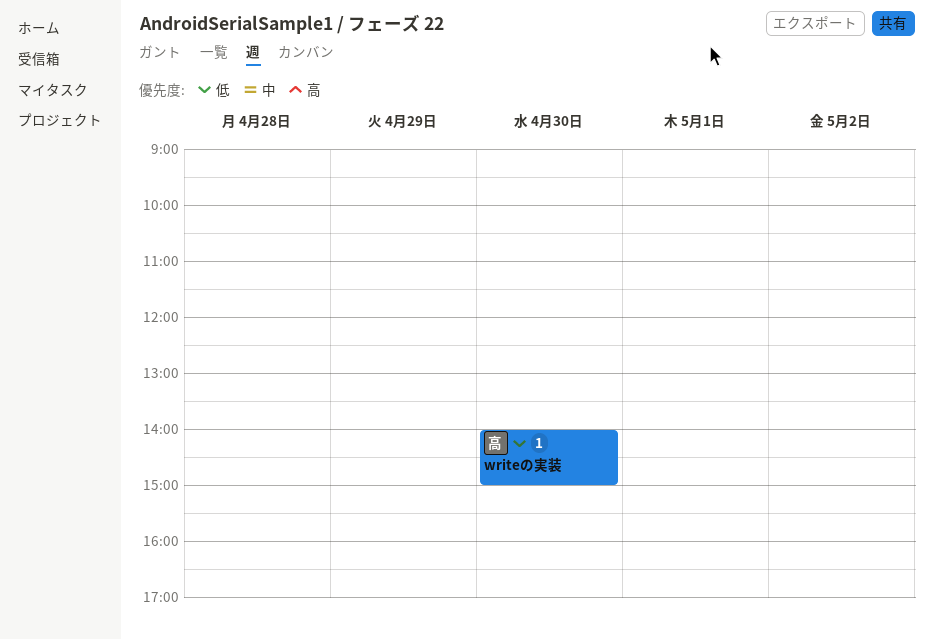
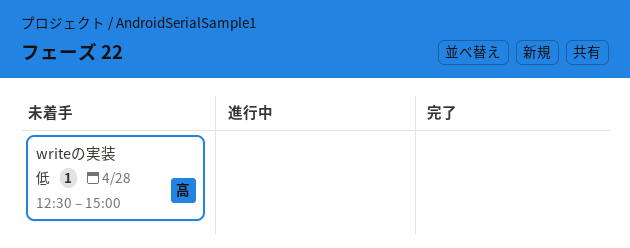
writeの実装, day: Apr 30 -> Apr 28
writeの実装, begins: 14:00 -> 12:30

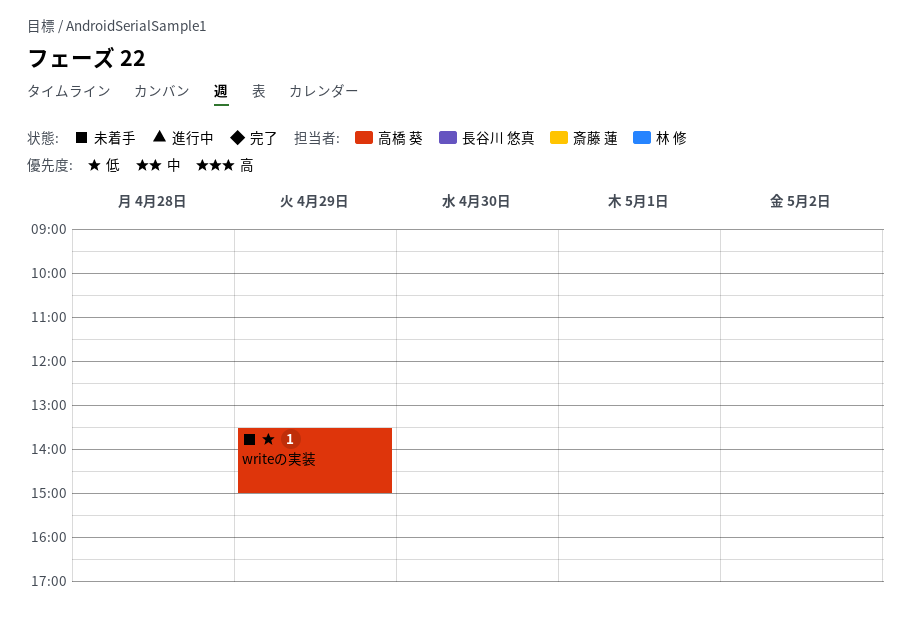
writeの実装, day: Apr 28 -> Apr 29
writeの実装, begins: 12:30 -> 13:30

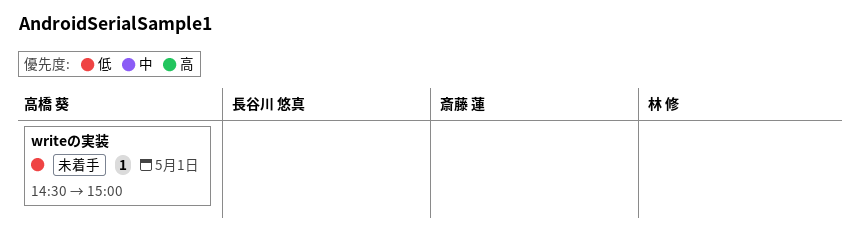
writeの実装, day: Apr 29 -> May 1
writeの実装, begins: 13:30 -> 14:30

